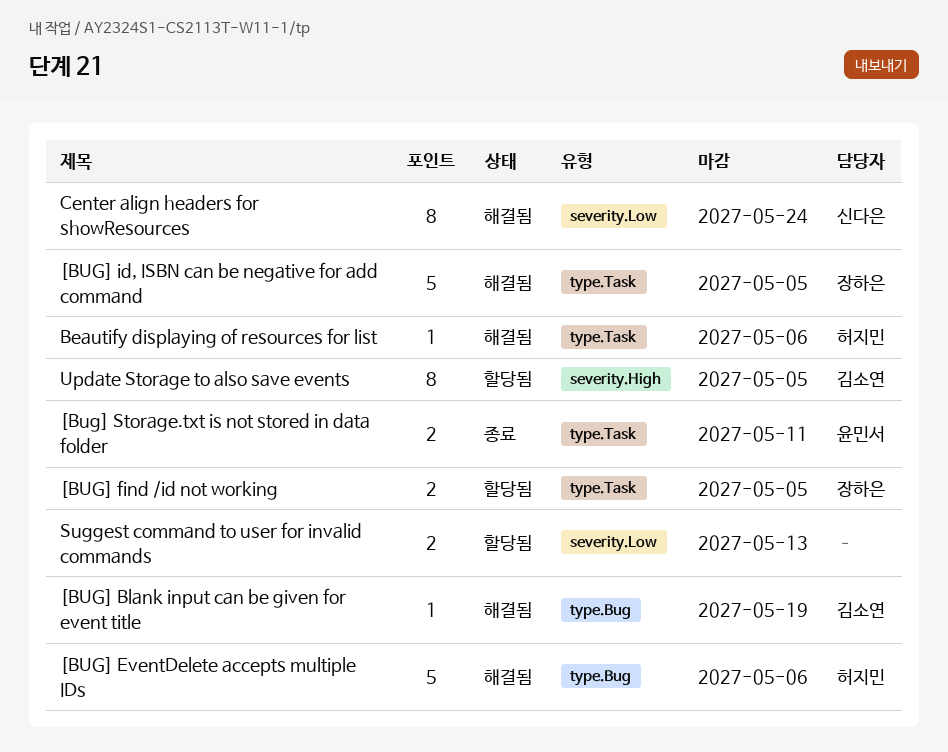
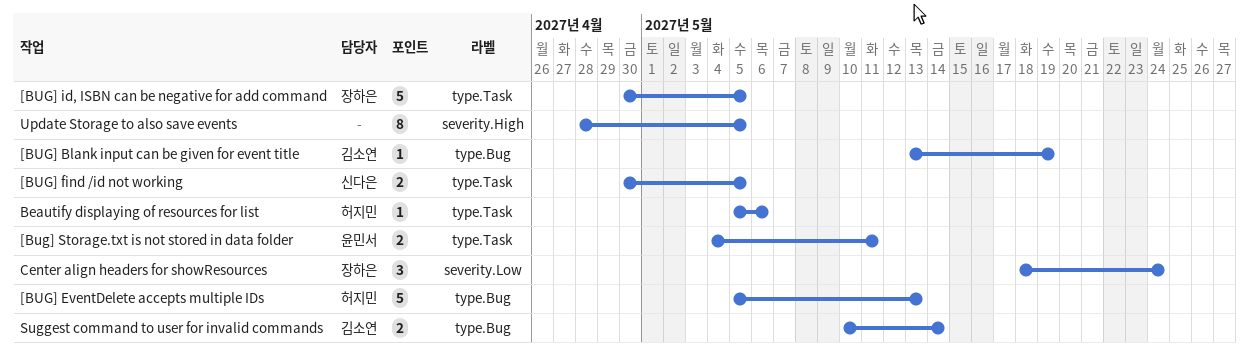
[BUG] EventDelete accepts multiple IDs, due: May 6 -> May 13
[BUG] find /id not working, owner: 장하은 -> 신다은
Center align headers for showResources, owner: 신다은 -> 장하은
Center align headers for showResources, estimate: 8 -> 3
Suggest command to user for invalid commands, owner: none -> 김소연
Suggest command to user for invalid commands, label: severity.Low -> type.Bug
Suggest command to user for invalid commands, due: May 13 -> May 14
Update Storage to also save events, owner: 김소연 -> none

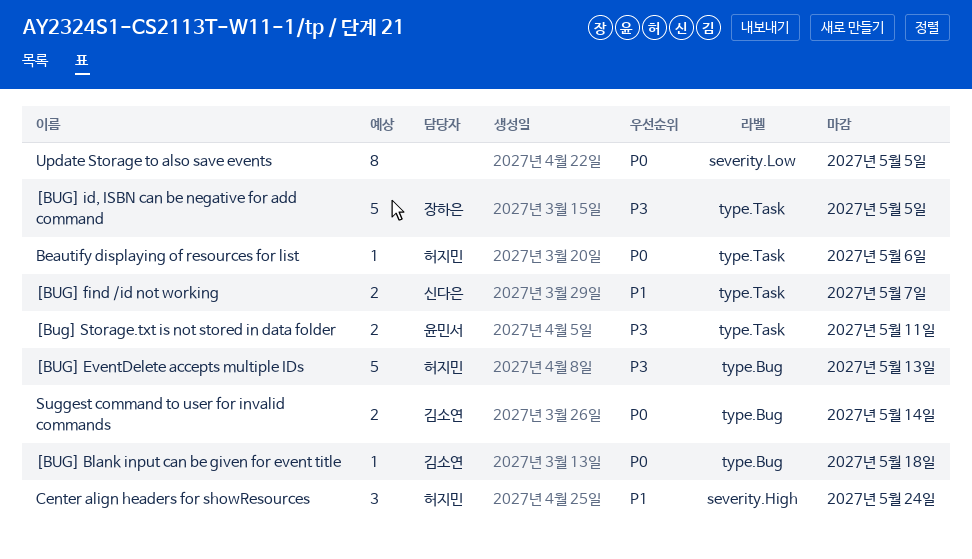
[BUG] Blank input can be given for event title, due: May 19 -> May 18
[BUG] find /id not working, due: May 5 -> May 7
Center align headers for showResources, owner: 장하은 -> 허지민
Center align headers for showResources, label: severity.Low -> severity.High
Update Storage to also save events, label: severity.High -> severity.Low

